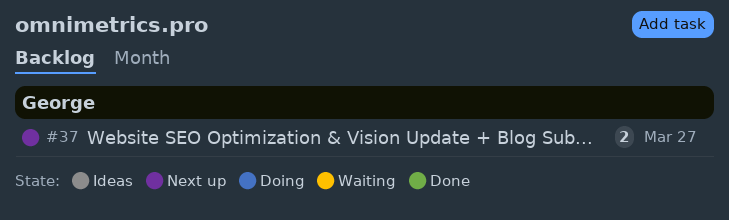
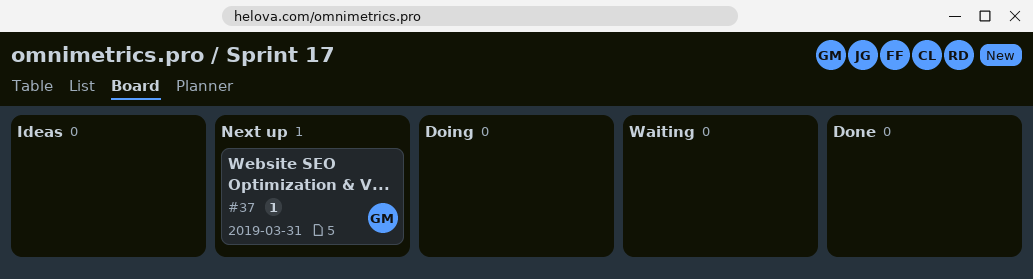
#37, estimate: 2 -> 1
#37, due: Mar 27 -> Mar 31

